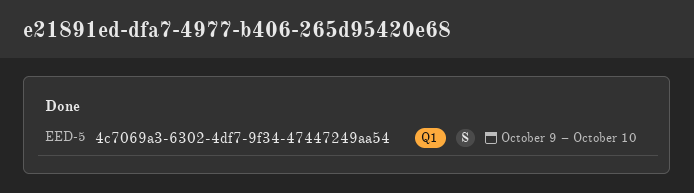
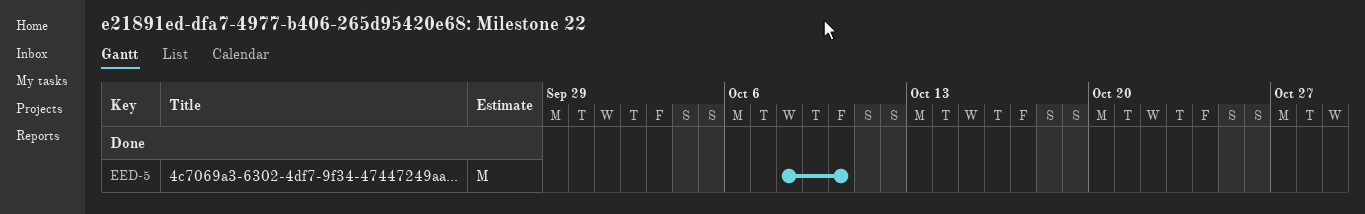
EED-5, estimate: S -> M
EED-5, start: Oct 9 -> Oct 8

